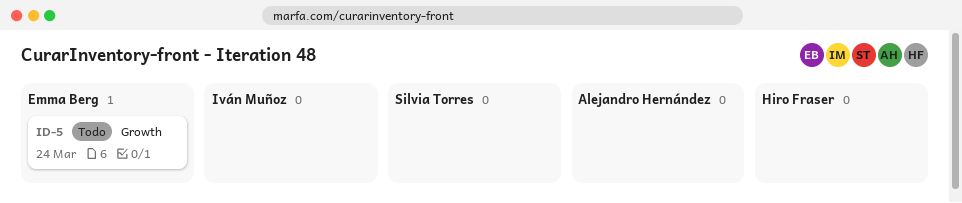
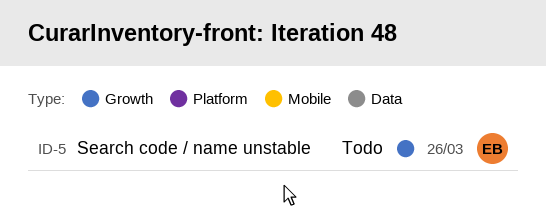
ID-5, due: Mar 24 -> Mar 26

